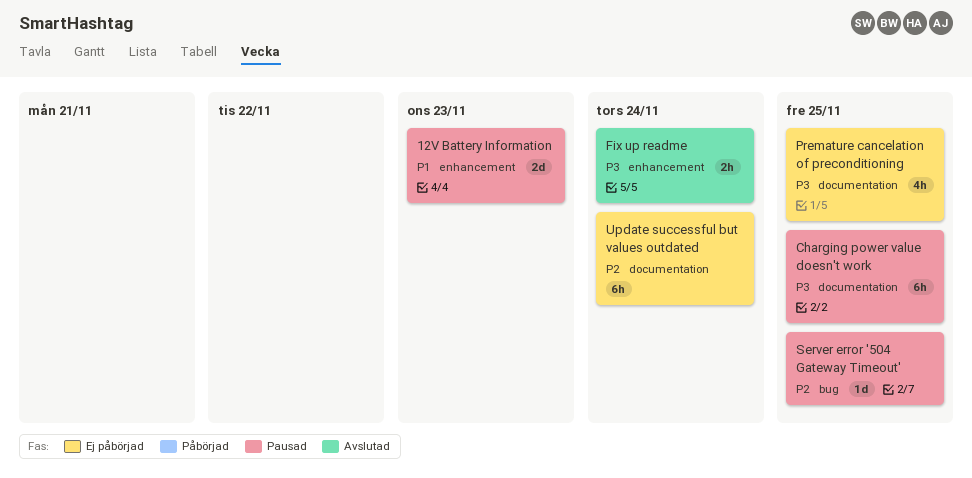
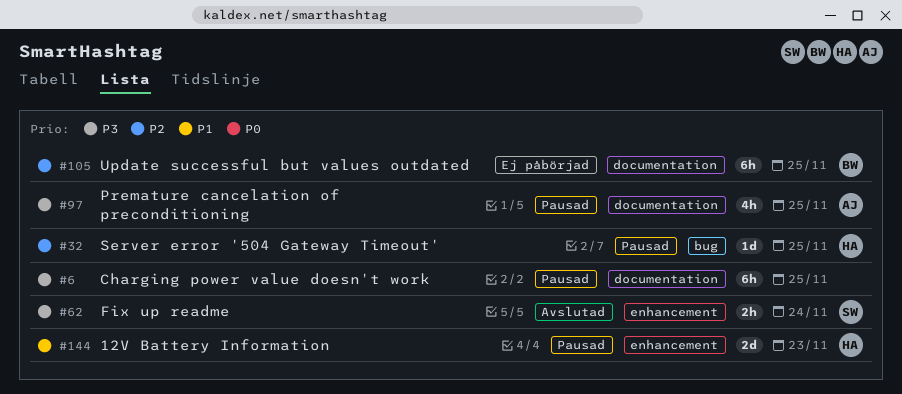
Premature cancelation of preconditioning, status: Ej påbörjad -> Pausad
Update successful but values outdated, due: Nov 24 -> Nov 25

